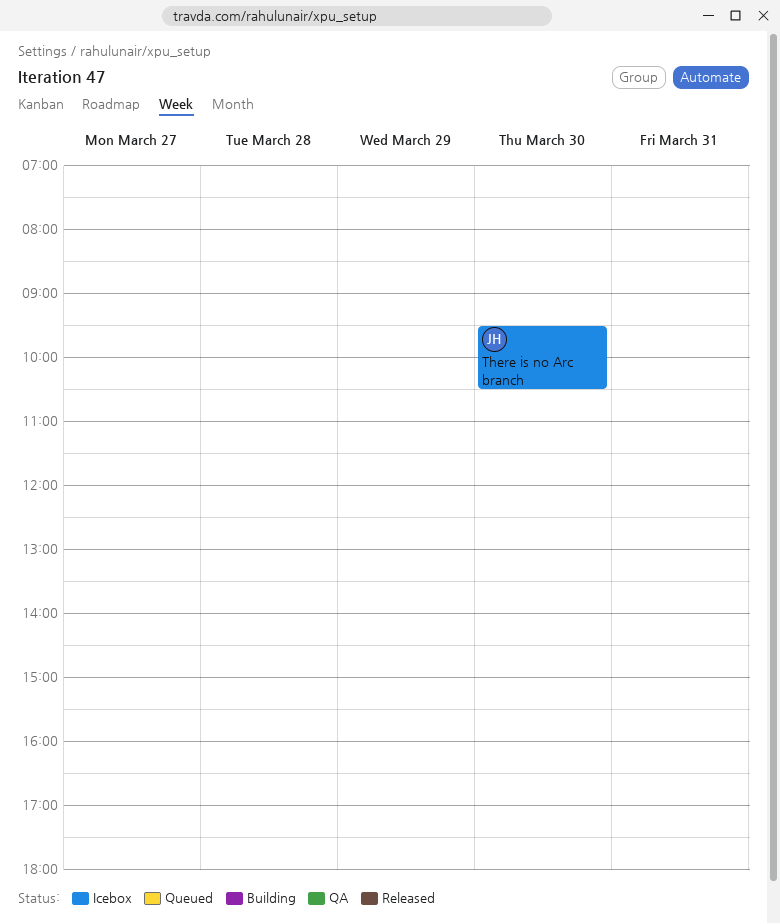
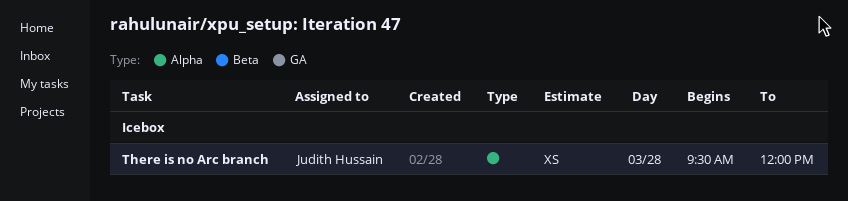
There is no Arc branch, day: Mar 30 -> Mar 28
There is no Arc branch, ends: 10:30 -> 12:00

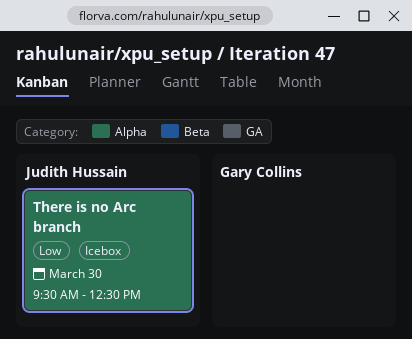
There is no Arc branch, day: Mar 28 -> Mar 30
There is no Arc branch, ends: 12:00 -> 12:30

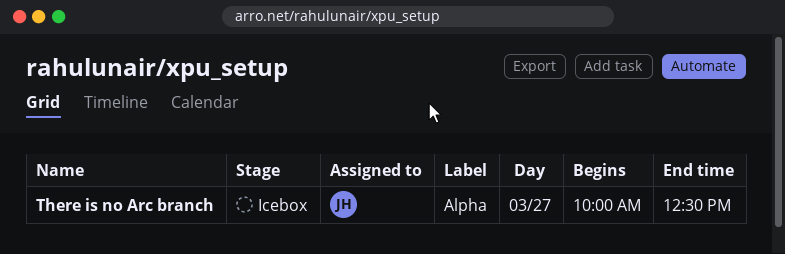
There is no Arc branch, day: Mar 30 -> Mar 27
There is no Arc branch, begins: 09:30 -> 10:00

